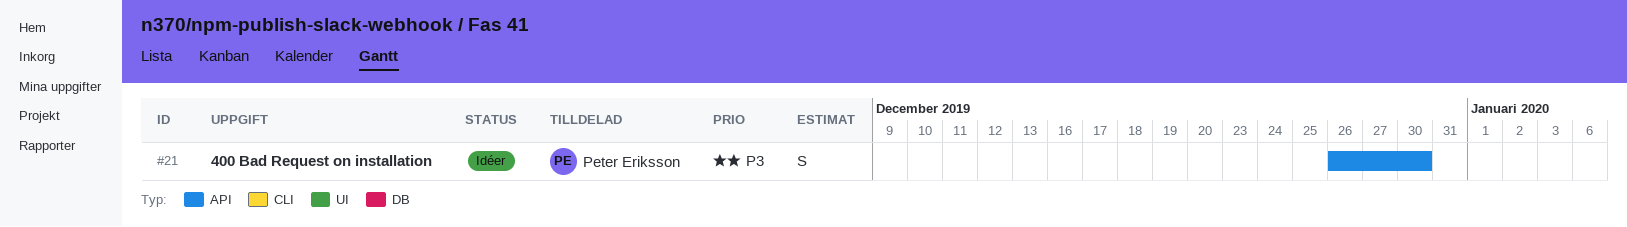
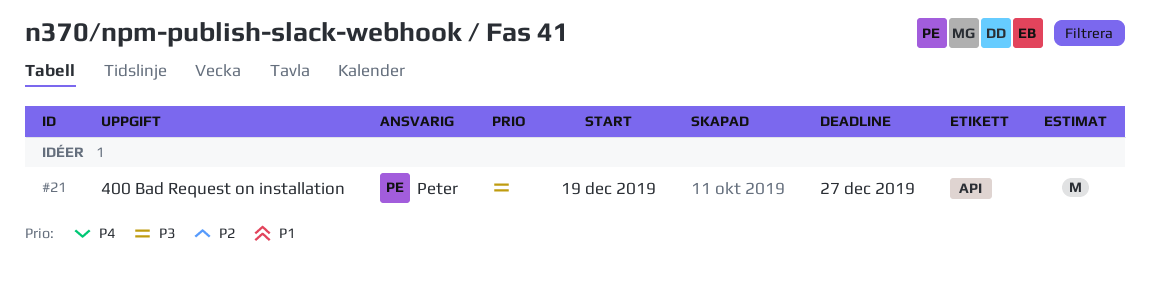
#21, estimate: S -> M
#21, start: Dec 26 -> Dec 19
#21, due: Dec 30 -> Dec 27

